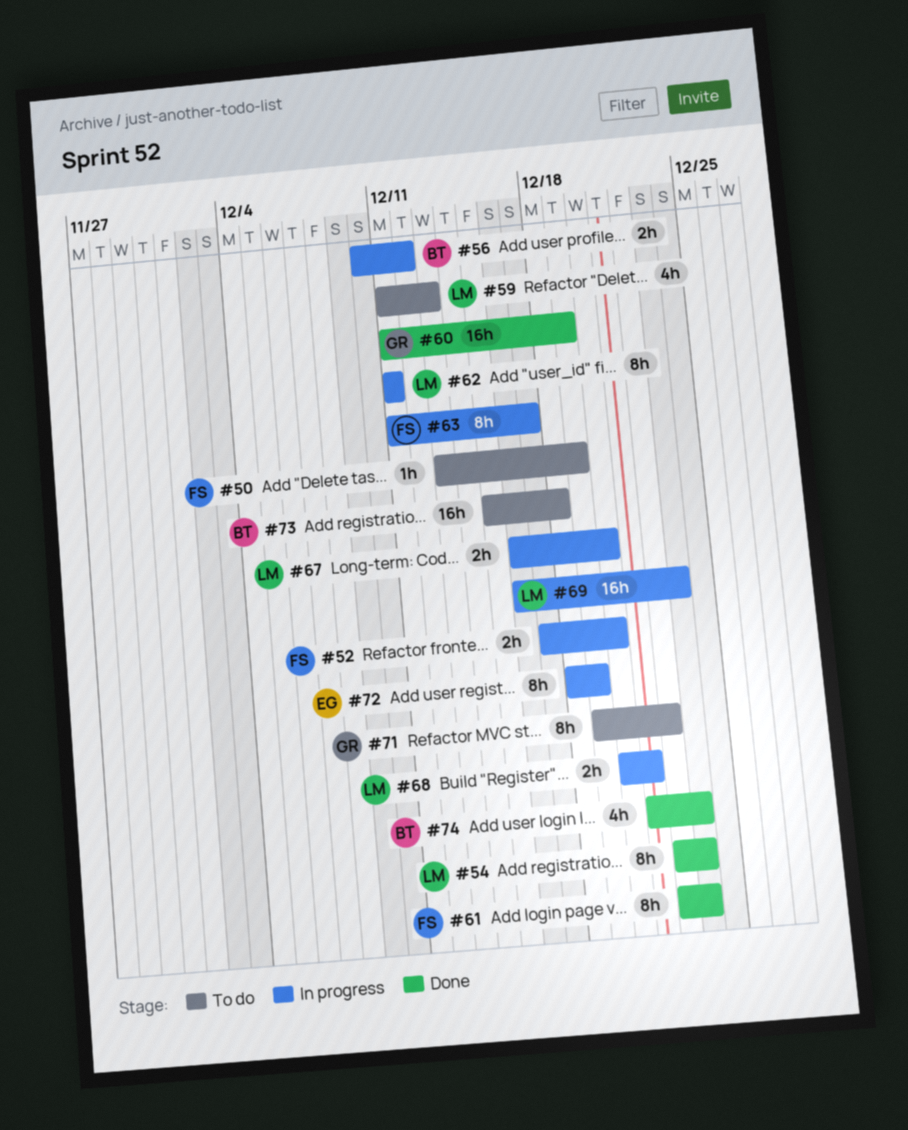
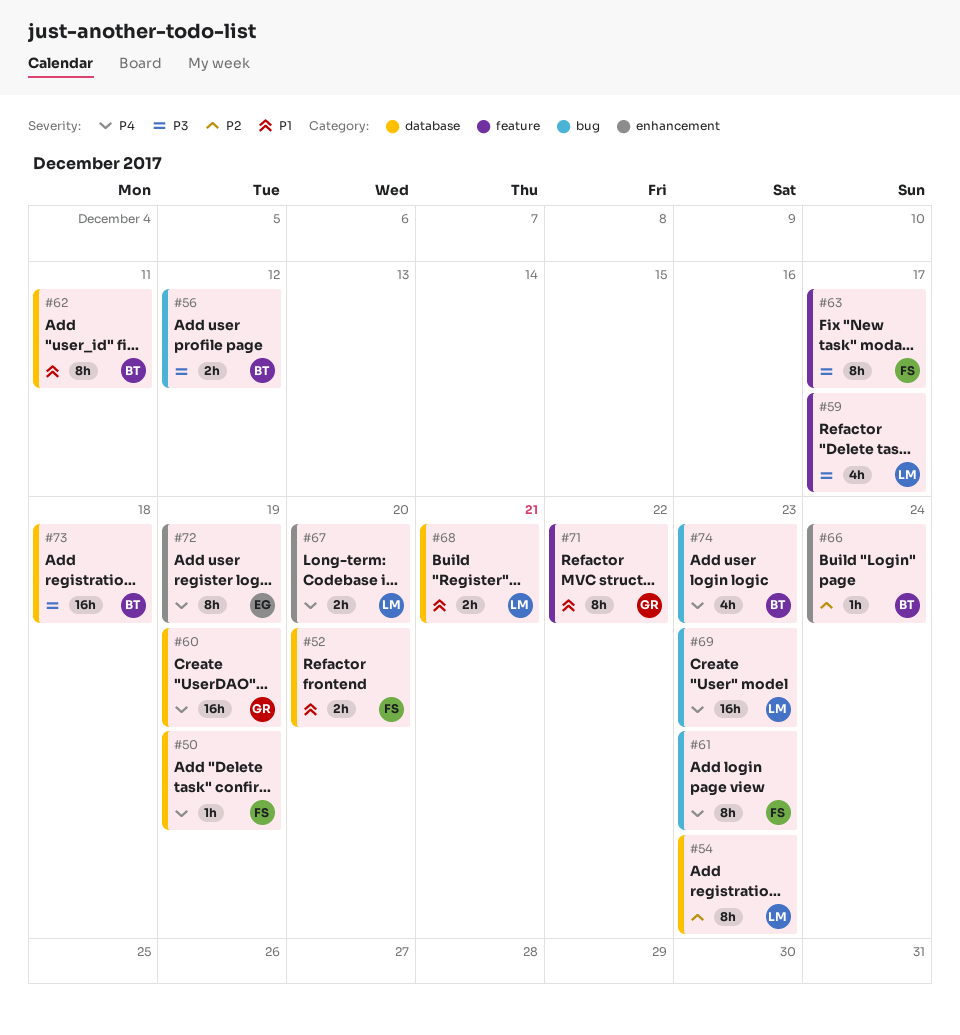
#59, due: Dec 13 -> Dec 17
#62, owner: LM -> BT
#66: none -> present

